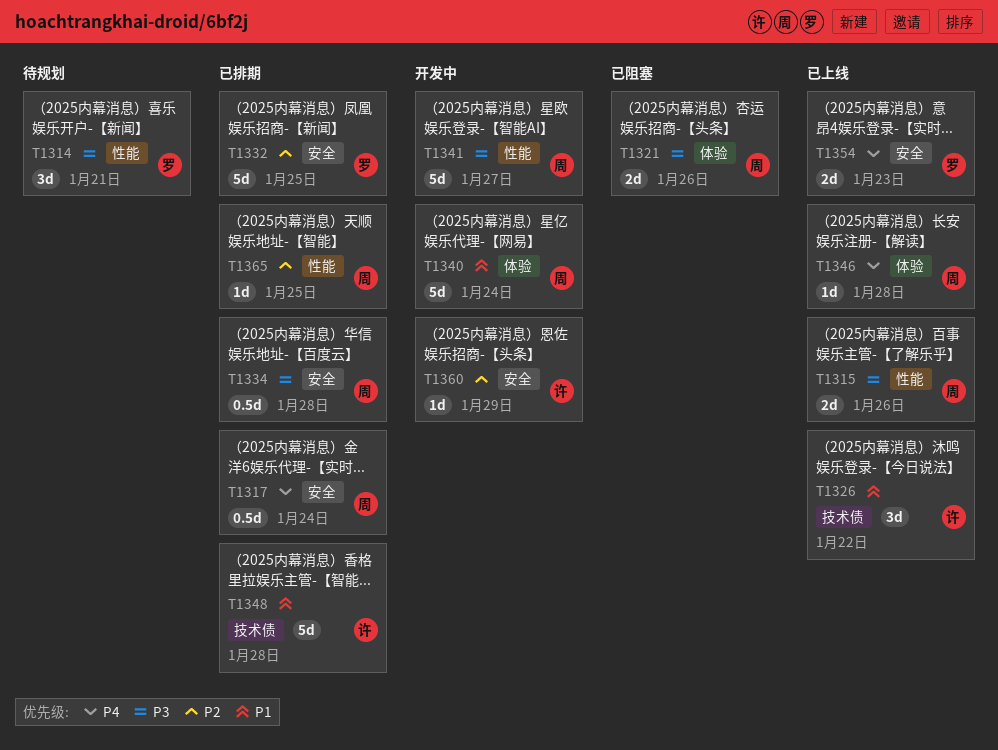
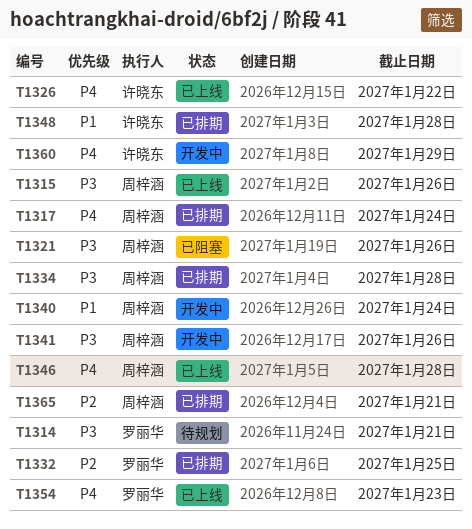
T1326, priority: P1 -> P4
T1341, due: Jan 27 -> Jan 26
T1360, priority: P2 -> P4
T1365, due: Jan 25 -> Jan 21

